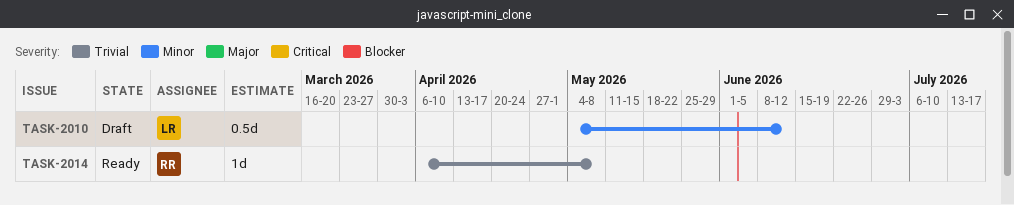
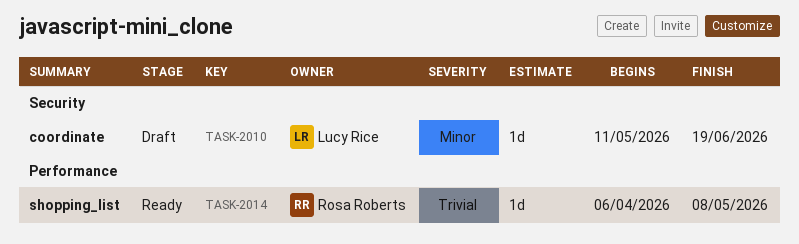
TASK-2010, estimate: 0.5d -> 1d
TASK-2010, start: May 4 -> May 11
TASK-2010, due: Jun 12 -> Jun 19

